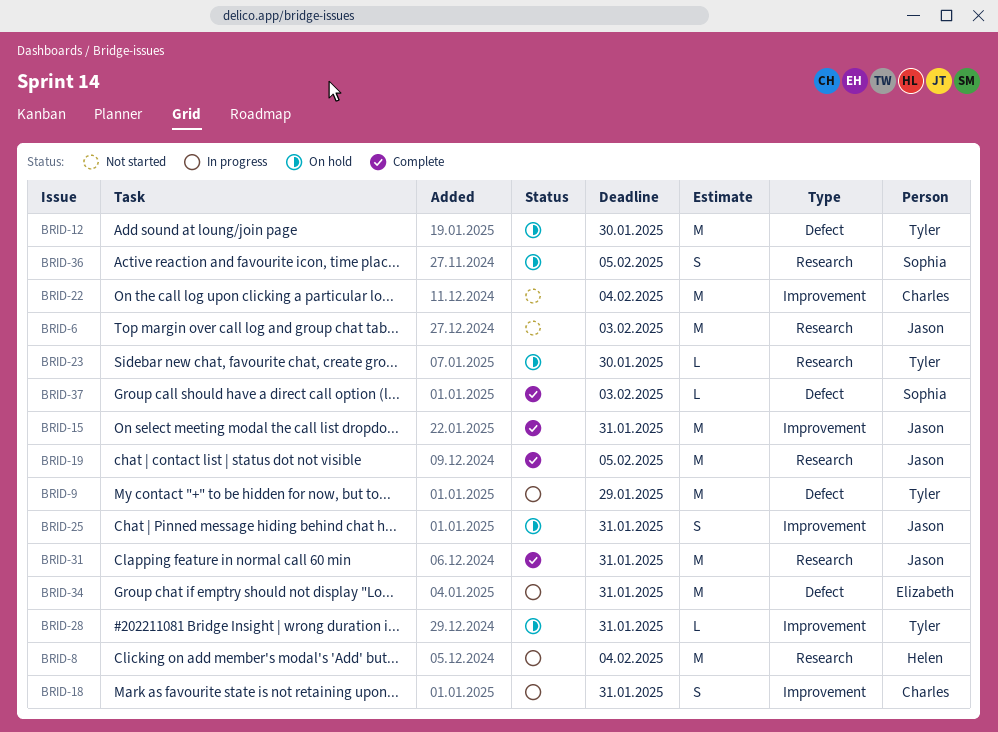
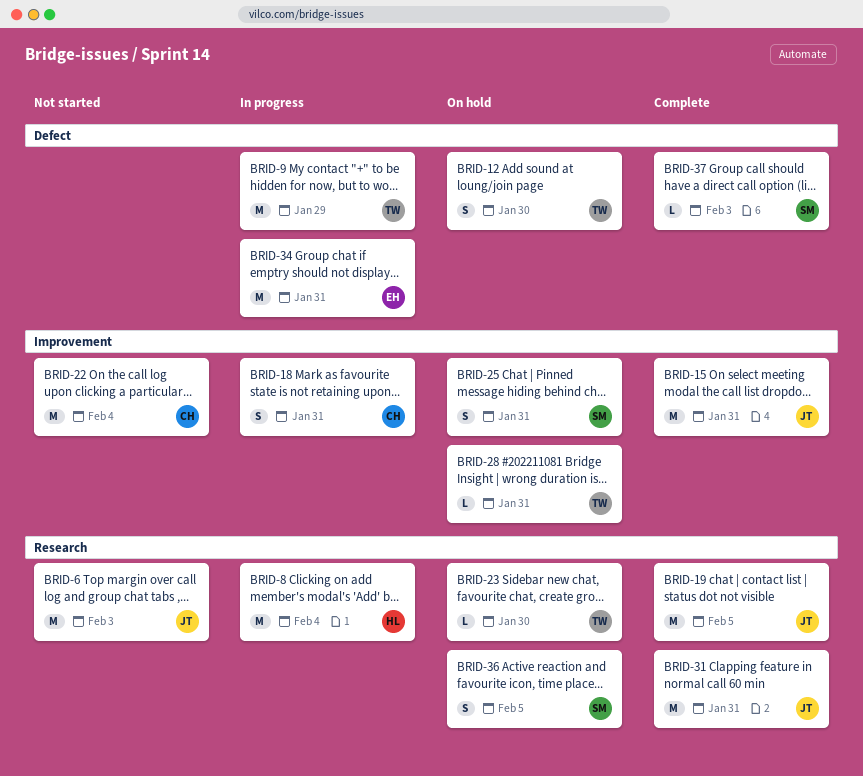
BRID-12, estimate: M -> S
BRID-25, owner: Jason -> Sophia

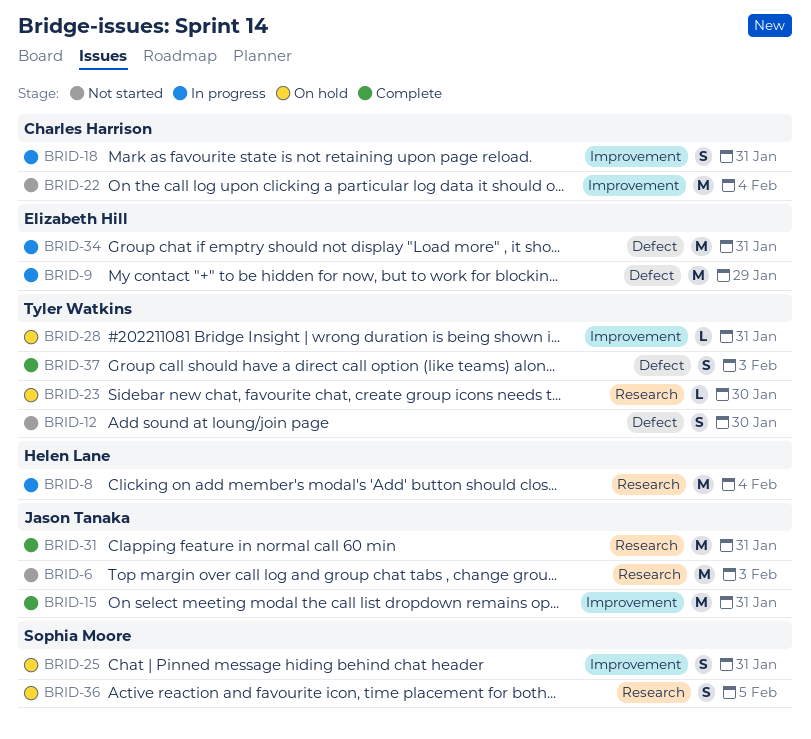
BRID-9, owner: Tyler Watkins -> Elizabeth Hill
BRID-12, status: On hold -> Not started
BRID-19: present -> none
BRID-37, owner: Sophia Moore -> Tyler Watkins
BRID-37, estimate: L -> S

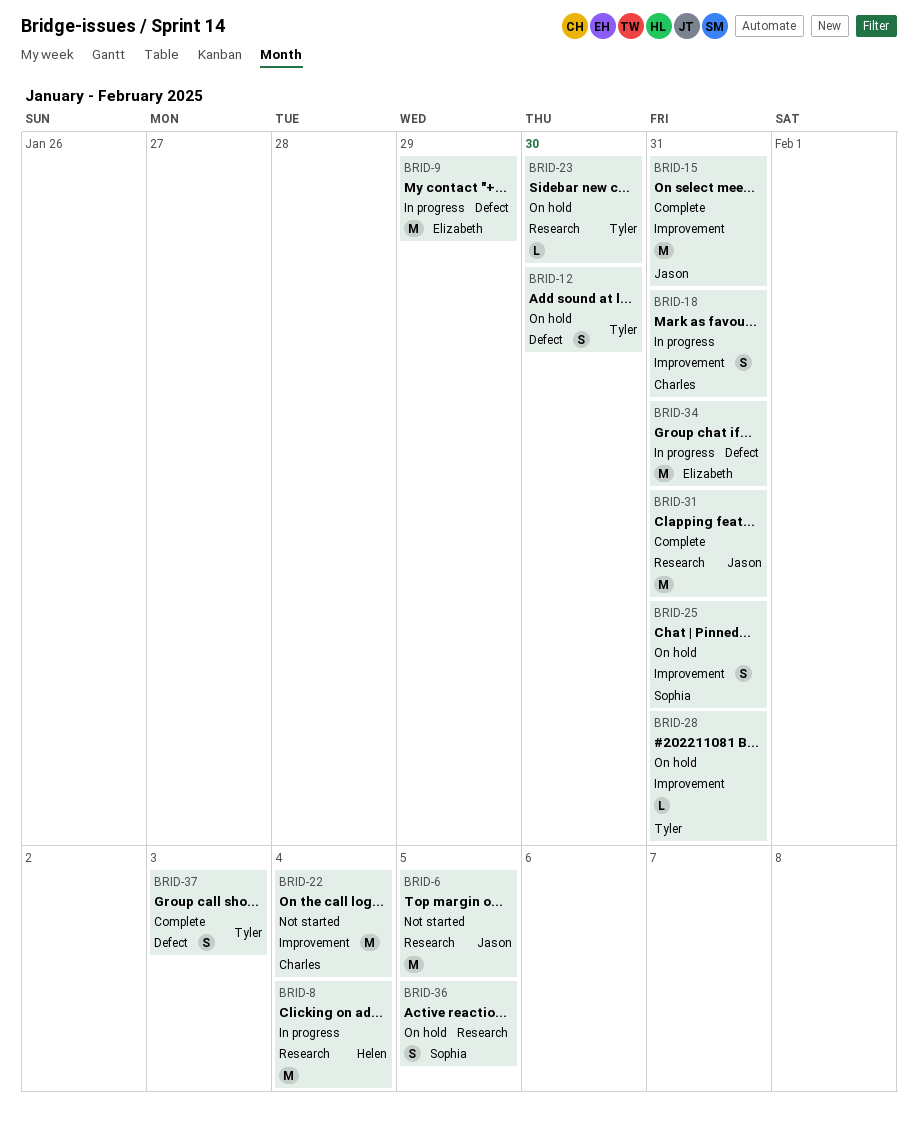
BRID-6, due: Feb 3 -> Feb 5
BRID-12, status: Not started -> On hold

